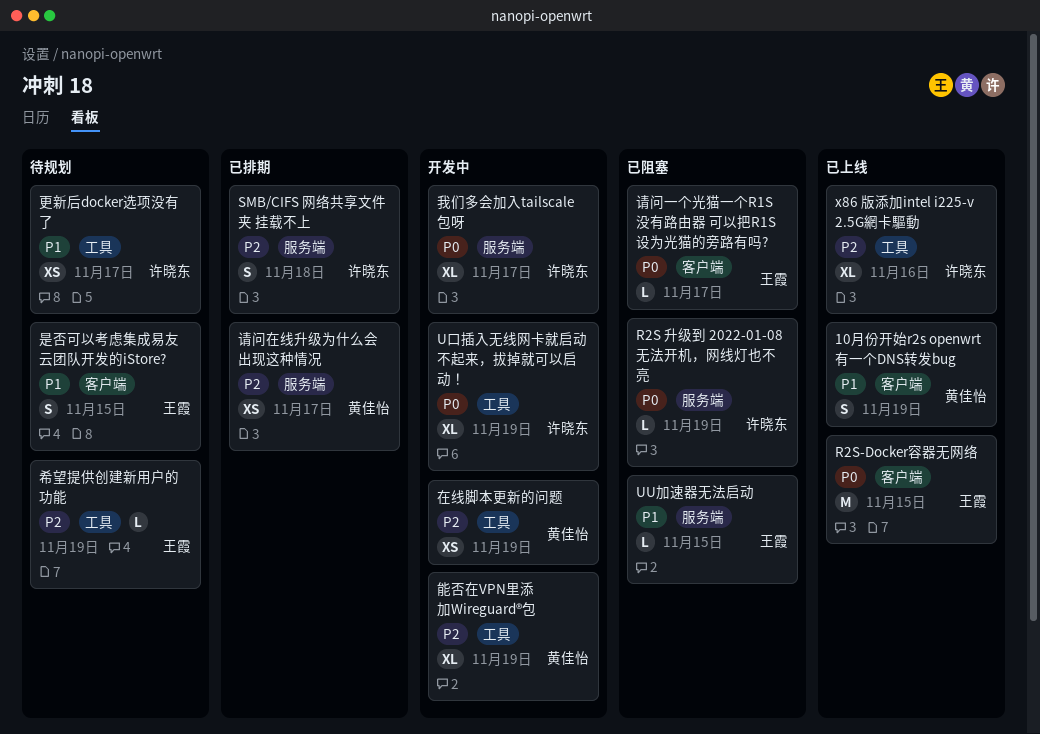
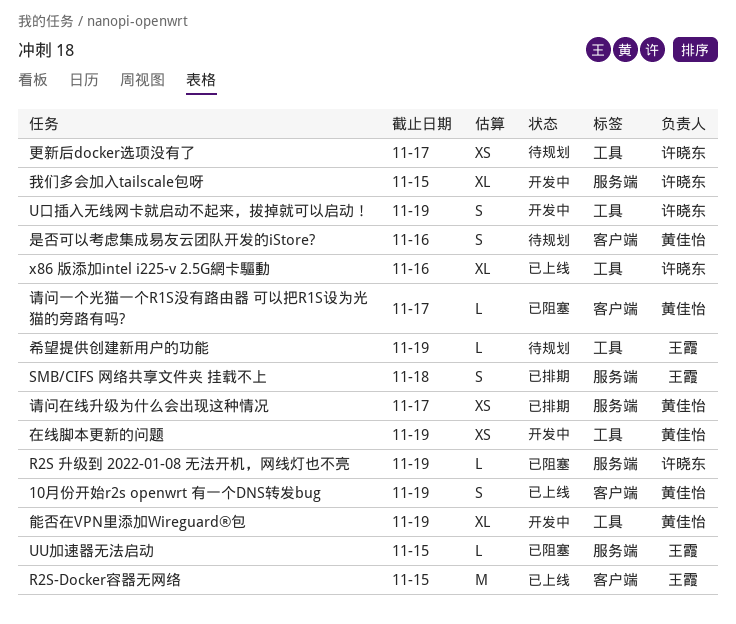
SMB/CIFS 网络共享文件夹 挂载不上, owner: 许晓东 -> 王霞
U口插入无线网卡就启动不起来，拔掉就可以启动！, estimate: XL -> S
我们多会加入tailscale包呀, due: Nov 17 -> Nov 15
是否可以考虑集成易友云团队开发的iStore?, owner: 王霞 -> 黄佳怡
是否可以考虑集成易友云团队开发的iStore?, due: Nov 15 -> Nov 16
请问一个光猫一个R1S没有路由器 可以把R1S设为光猫的旁路有吗?, owner: 王霞 -> 黄佳怡

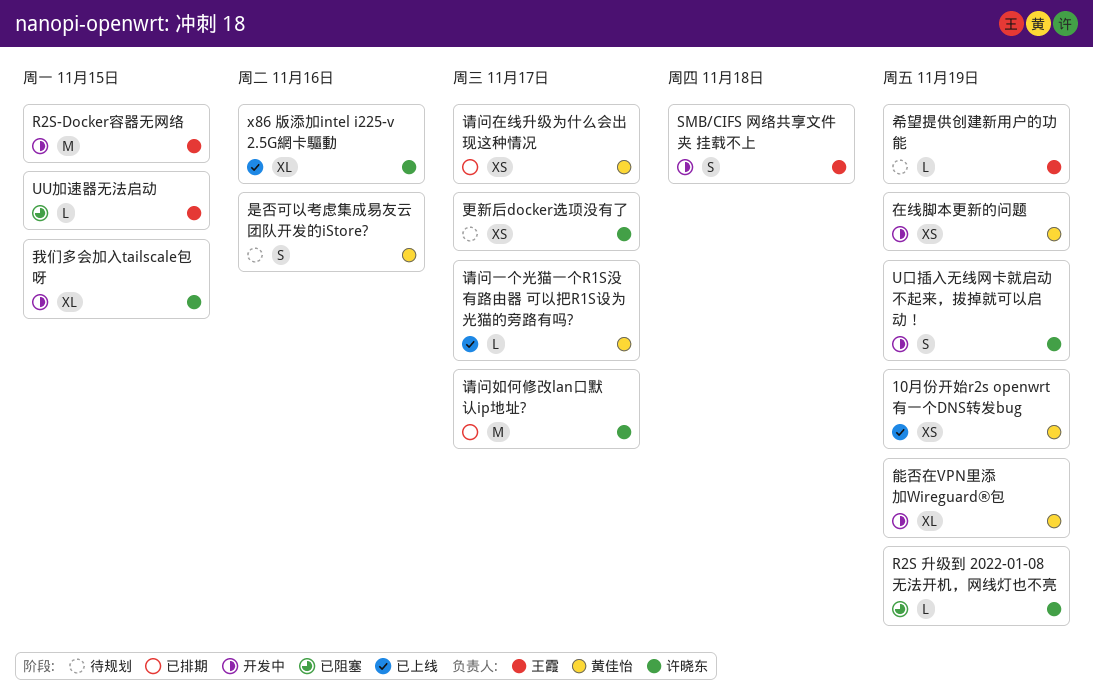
10月份开始r2s openwrt 有一个DNS转发bug, estimate: S -> XS
R2S-Docker容器无网络, status: 已上线 -> 开发中
SMB/CIFS 网络共享文件夹 挂载不上, status: 已排期 -> 开发中
请问一个光猫一个R1S没有路由器 可以把R1S设为光猫的旁路有吗?, status: 已阻塞 -> 已上线
请问如何修改lan口默认ip地址?: none -> present

